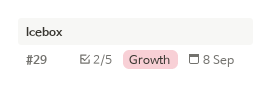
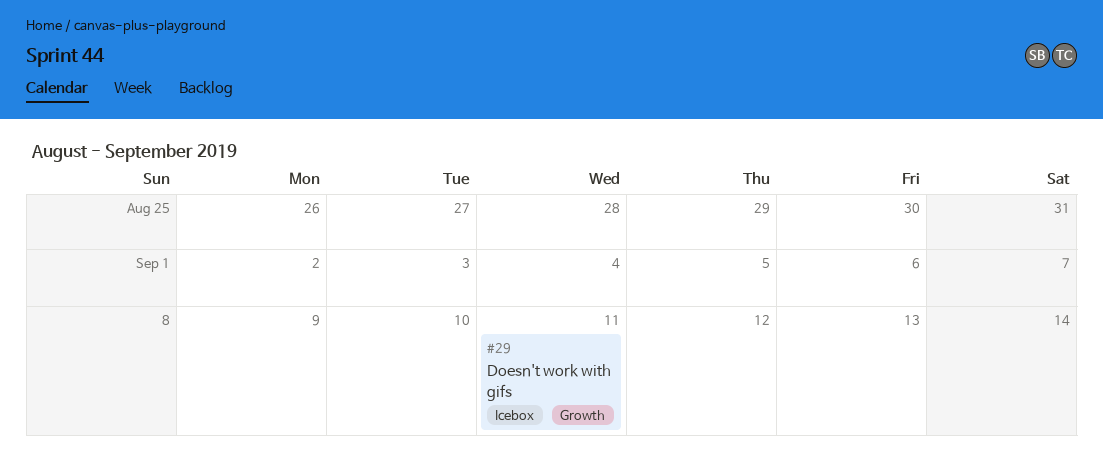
#29, due: Sep 8 -> Sep 11

